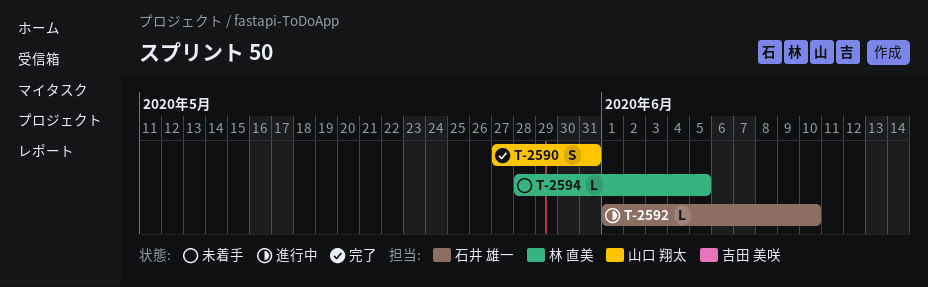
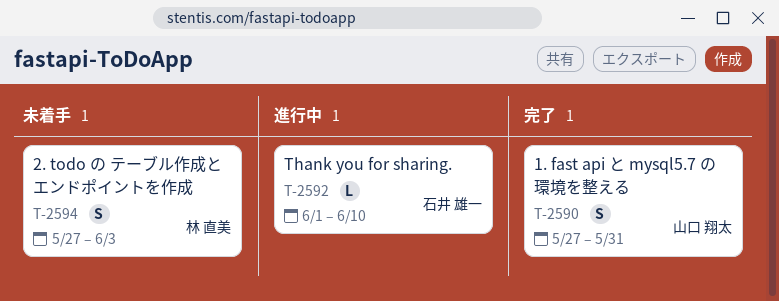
T-2594, estimate: L -> S
T-2594, start: May 28 -> May 27
T-2594, due: Jun 5 -> Jun 3

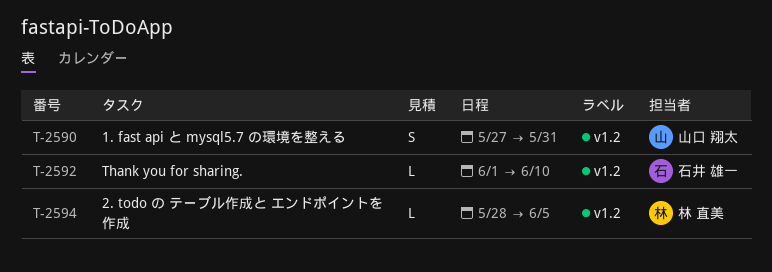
T-2594, estimate: S -> L
T-2594, start: May 27 -> May 28
T-2594, due: Jun 3 -> Jun 5

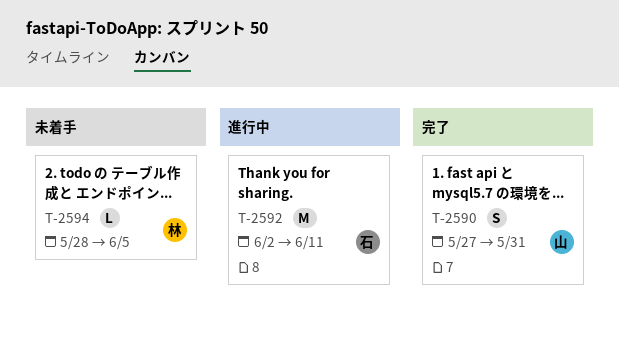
T-2592, estimate: L -> M
T-2592, start: Jun 1 -> Jun 2
T-2592, due: Jun 10 -> Jun 11

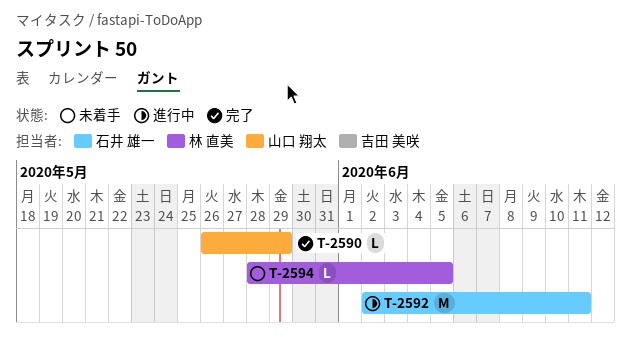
T-2590, estimate: S -> L
T-2590, start: May 27 -> May 26
T-2590, due: May 31 -> May 29

